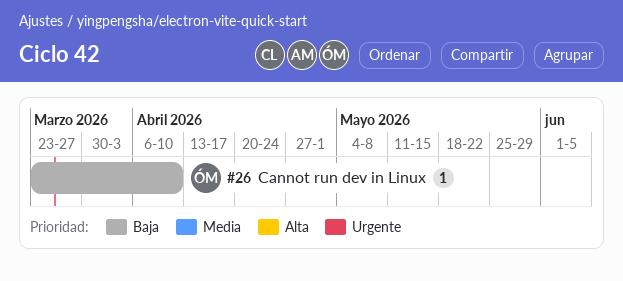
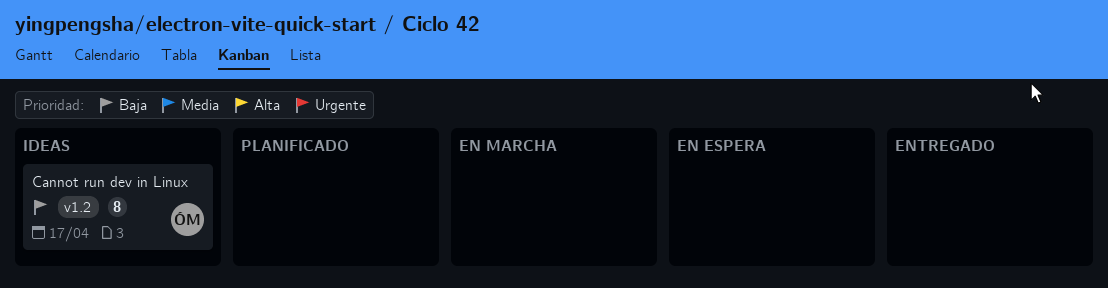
Cannot run dev in Linux, estimate: 1 -> 8
Cannot run dev in Linux, due: Apr 10 -> Apr 17

